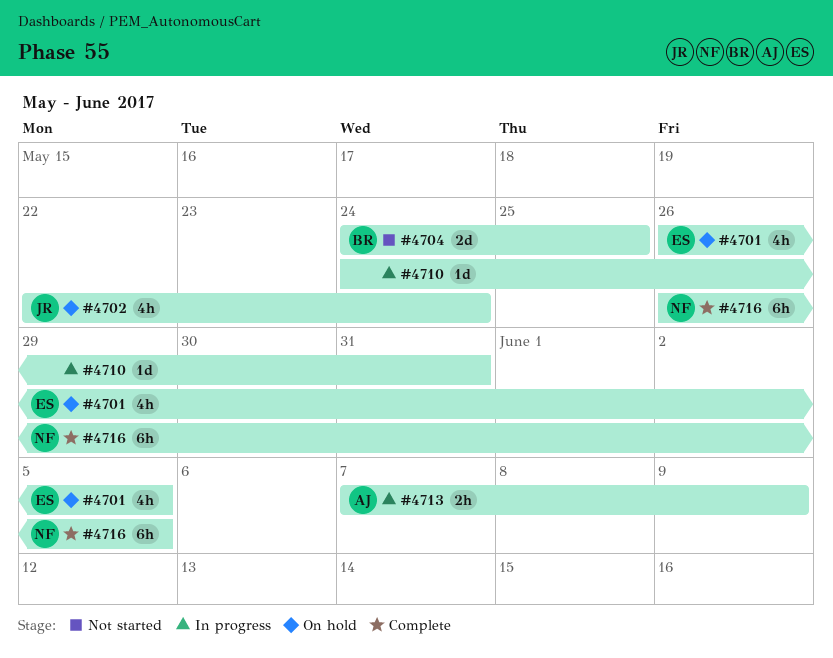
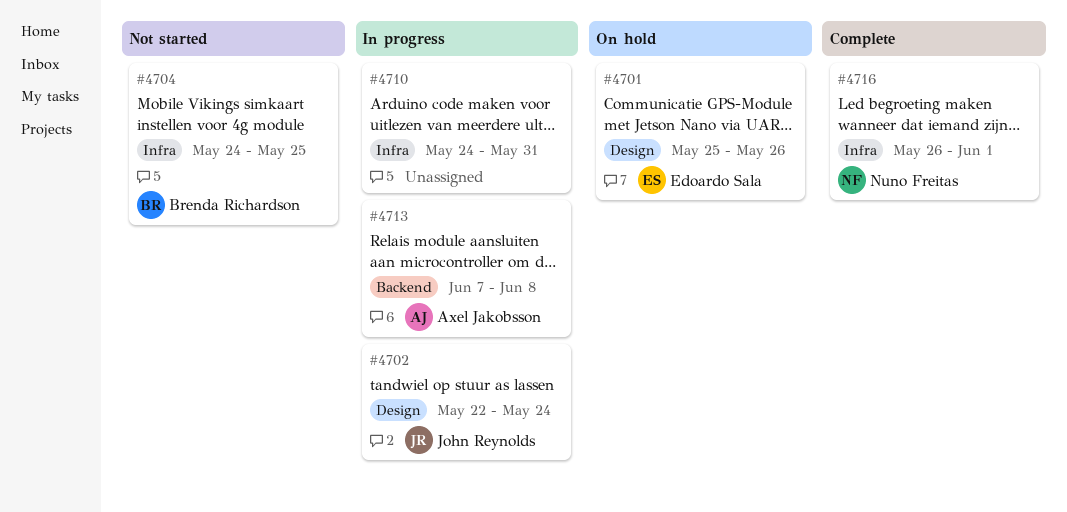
#4701, start: May 26 -> May 25
#4701, due: Jun 5 -> May 26
#4702, status: On hold -> In progress
#4713, due: Jun 9 -> Jun 8
#4716, due: Jun 5 -> Jun 1

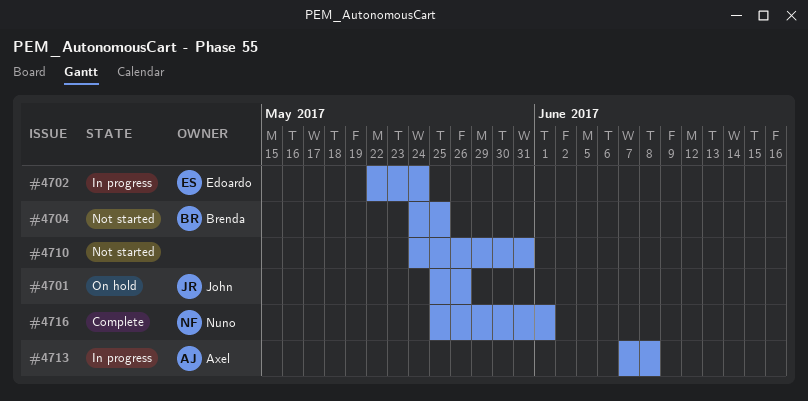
#4701, owner: Edoardo Sala -> John Reynolds
#4702, owner: John Reynolds -> Edoardo Sala
#4710, status: In progress -> Not started
#4716, start: May 26 -> May 25

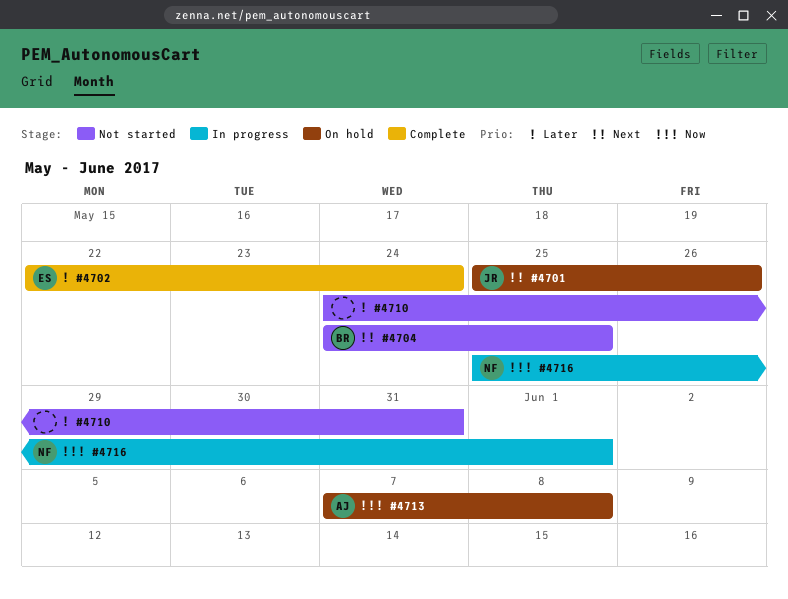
#4702, status: In progress -> Complete
#4713, status: In progress -> On hold
#4716, status: Complete -> In progress

